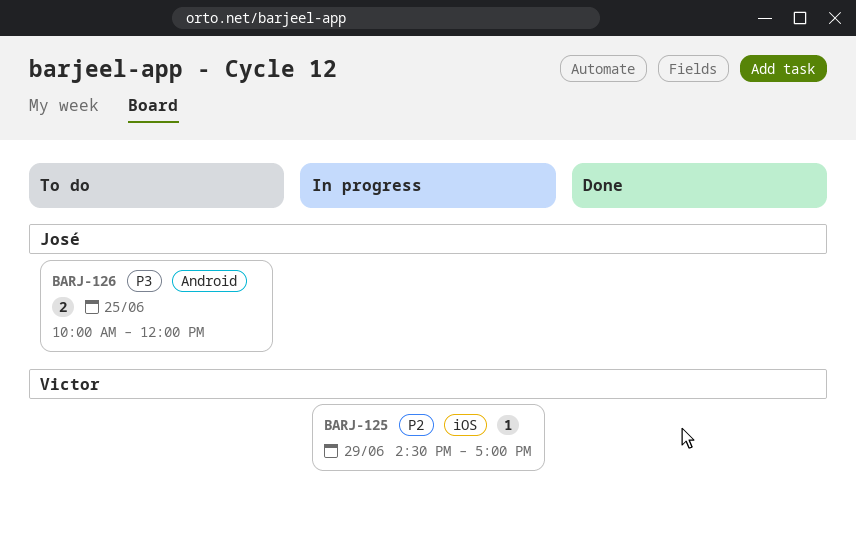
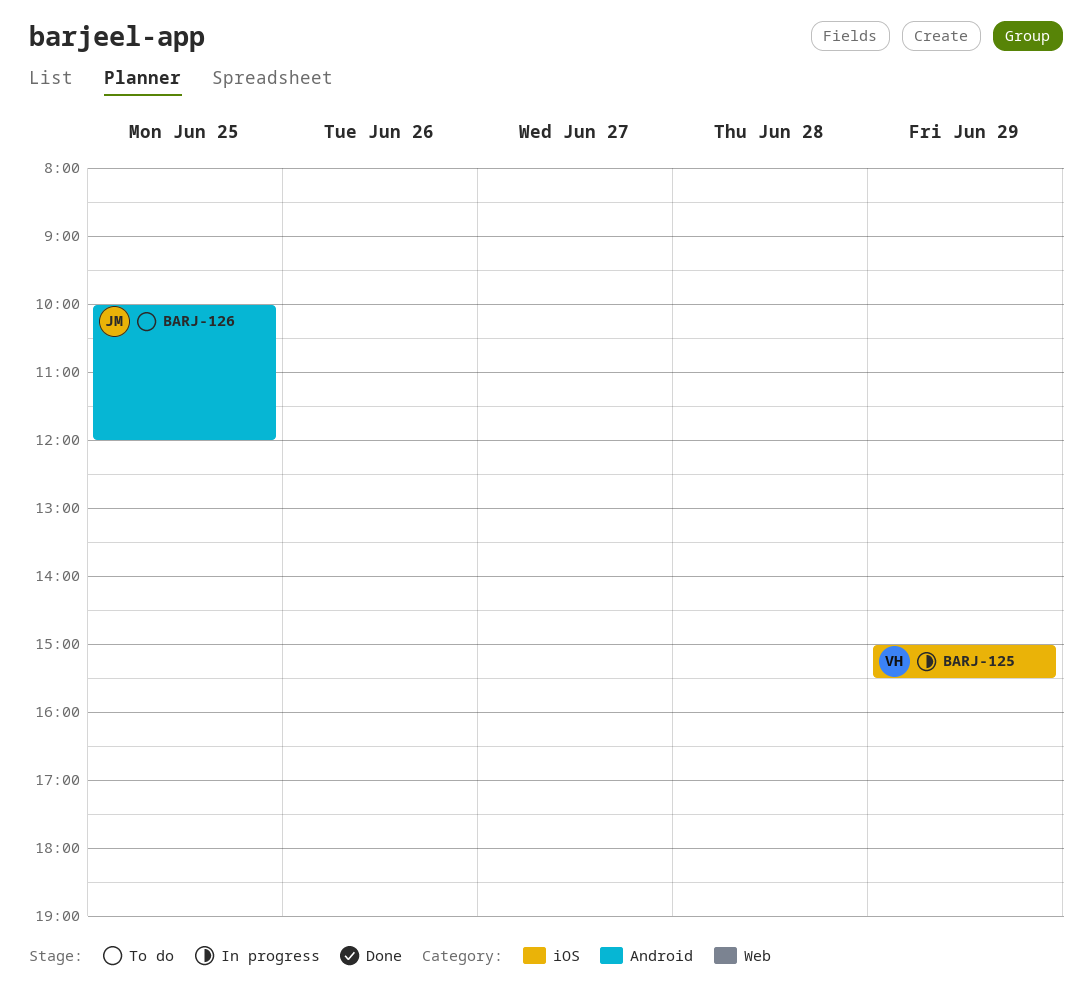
BARJ-125, begins: 14:30 -> 15:00
BARJ-125, ends: 17:00 -> 15:30

